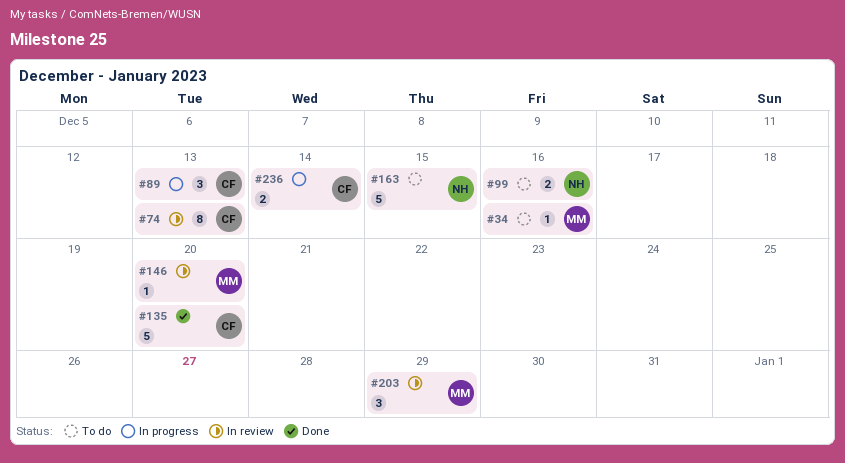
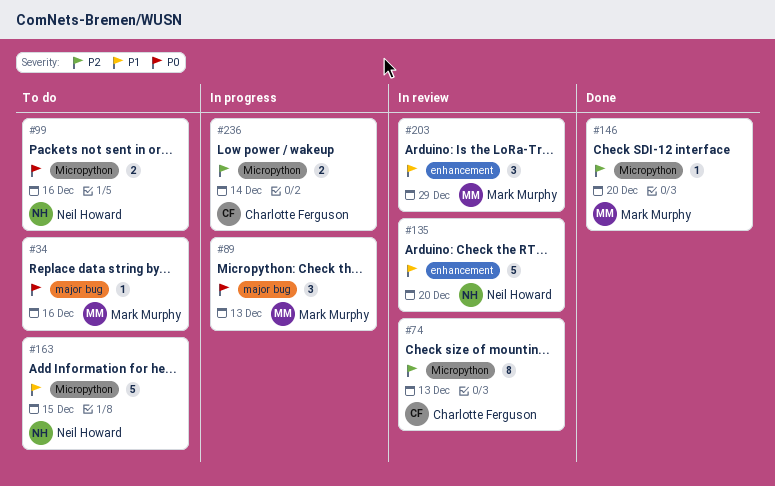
#89, owner: Charlotte Ferguson -> Mark Murphy
#135, status: Done -> In review
#135, owner: Charlotte Ferguson -> Neil Howard
#146, status: In review -> Done

